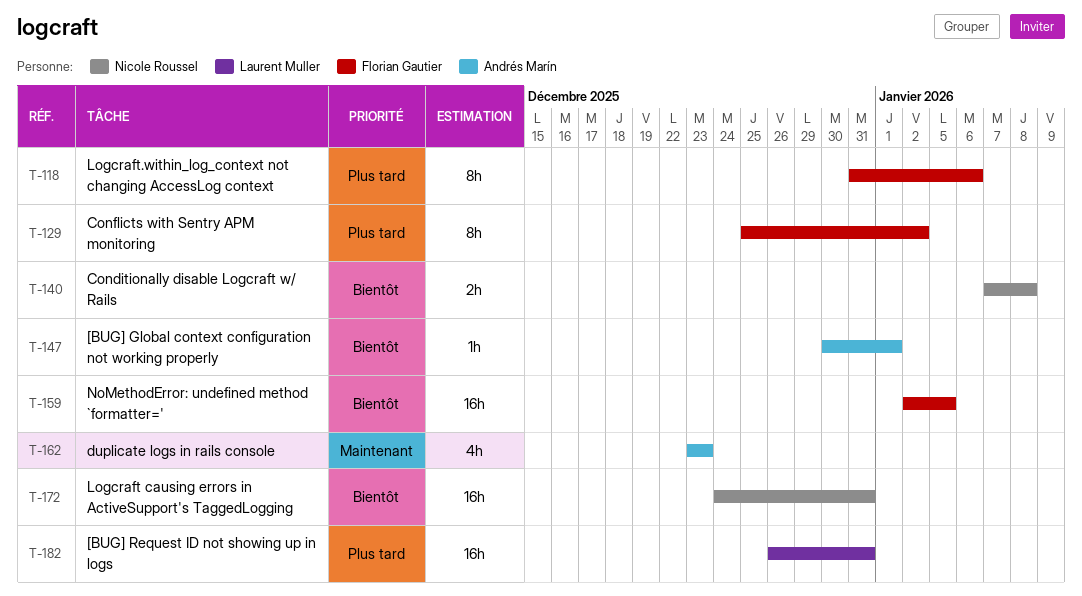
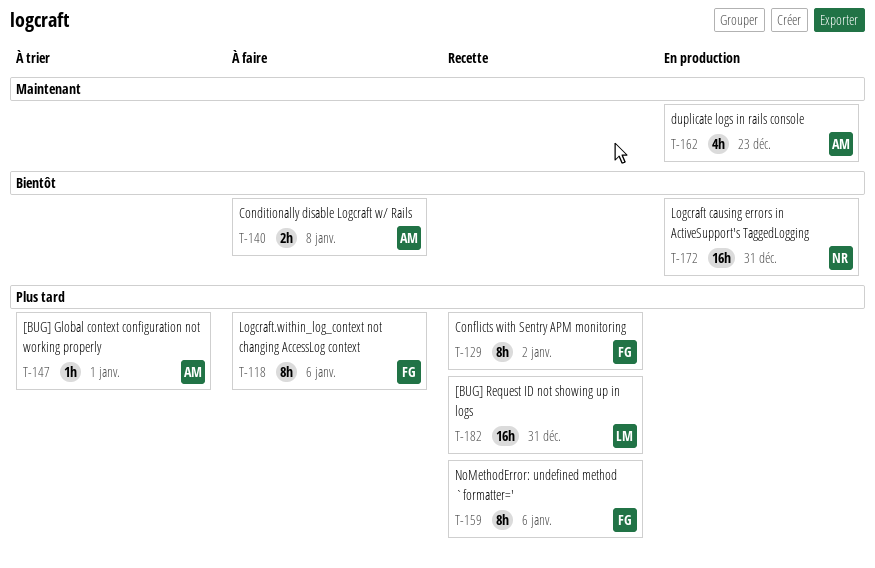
T-140, owner: Nicole Roussel -> Andrés Marín
T-147, priority: Bientôt -> Plus tard
T-159, priority: Bientôt -> Plus tard
T-159, estimate: 16h -> 8h
T-159, due: Jan 5 -> Jan 6

